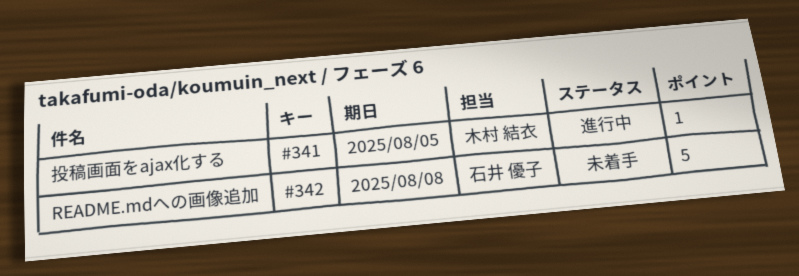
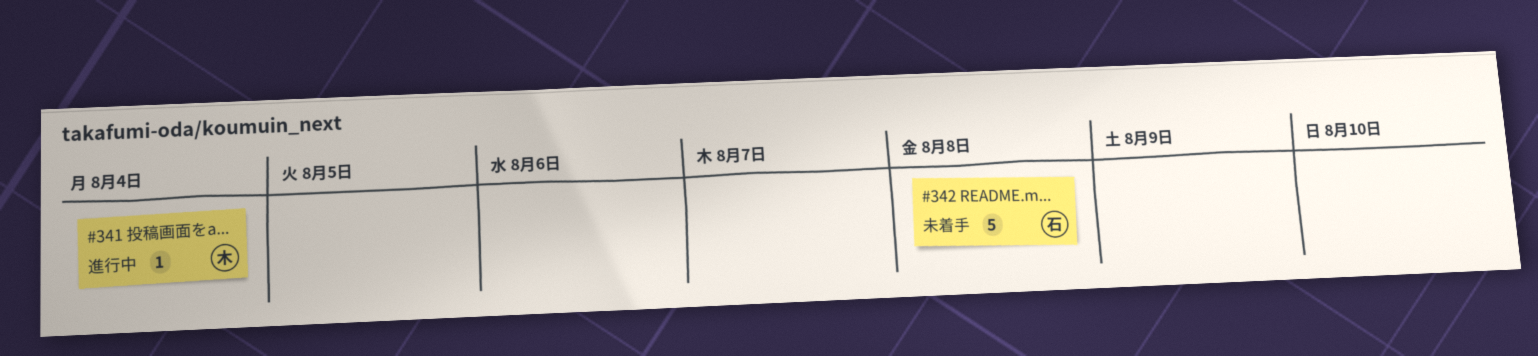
#341, due: Aug 5 -> Aug 4

